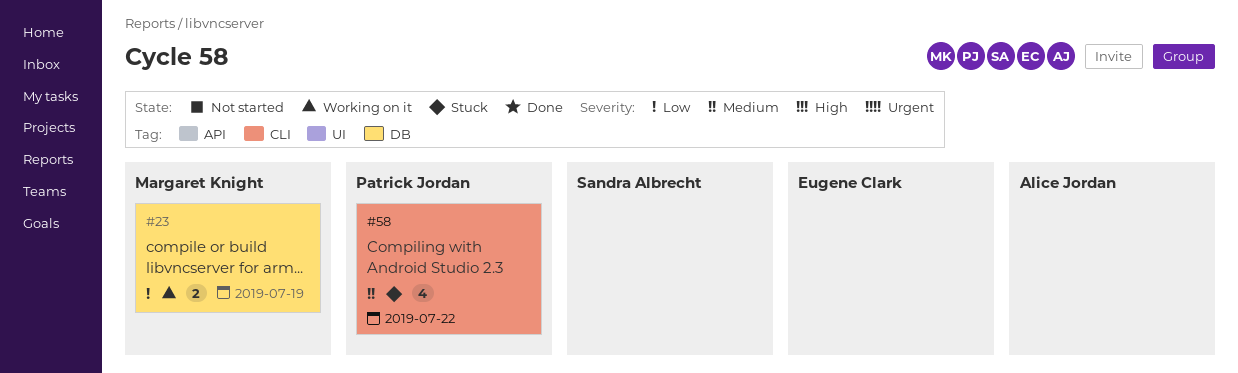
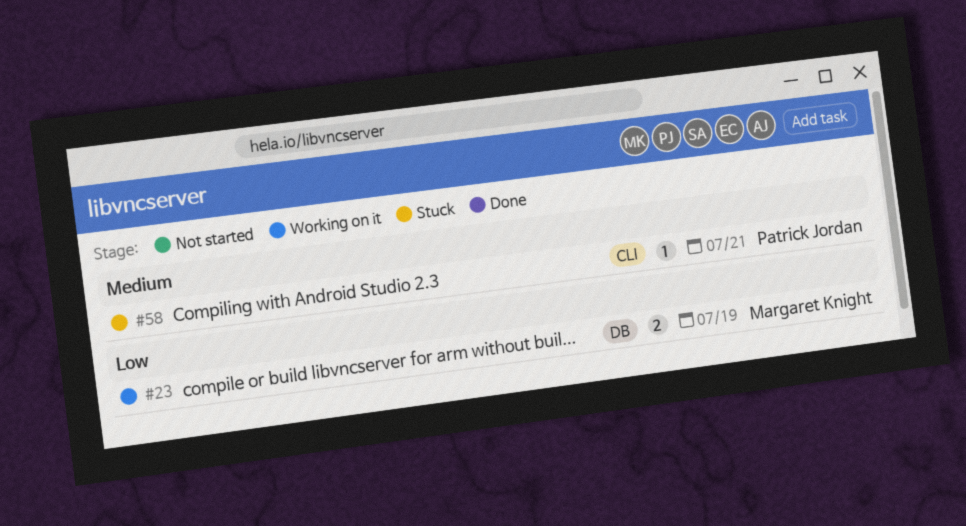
#58, estimate: 4 -> 1
#58, due: Jul 22 -> Jul 21

